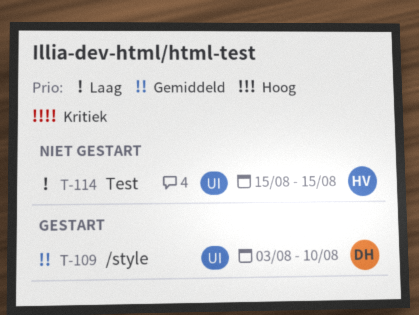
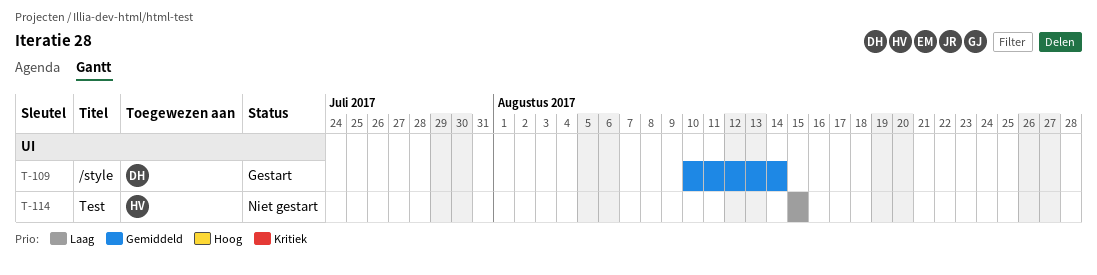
T-109, start: Aug 3 -> Aug 10
T-109, due: Aug 10 -> Aug 14

